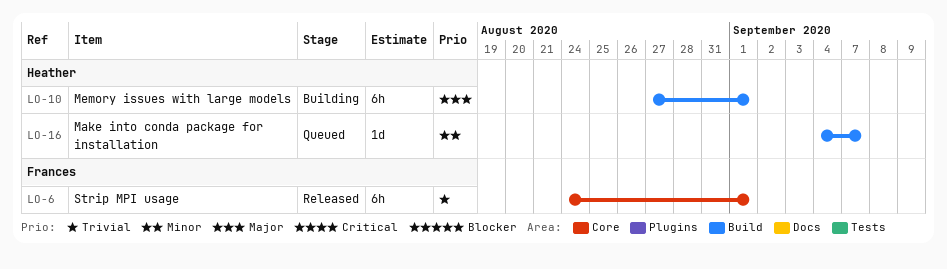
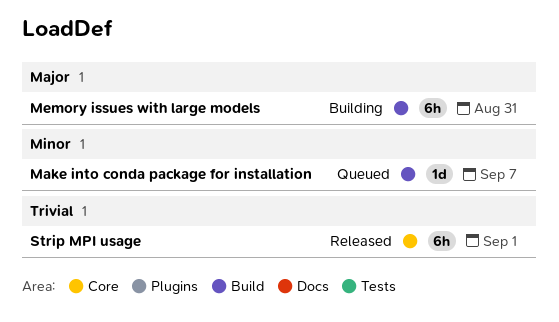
Memory issues with large models, due: Sep 1 -> Aug 31

